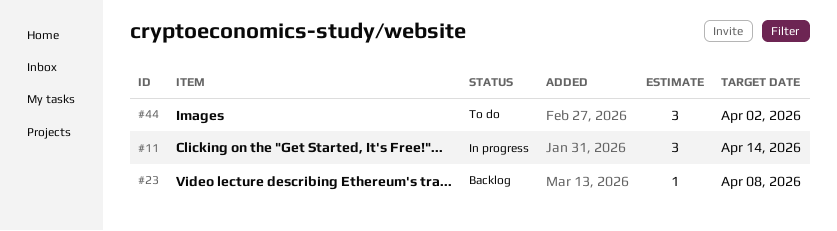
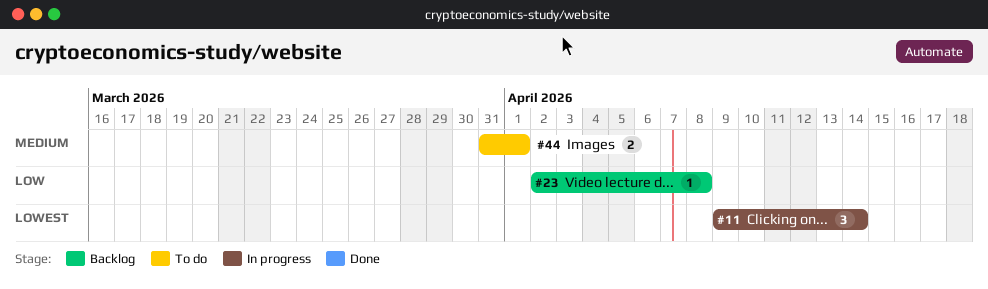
#44, estimate: 3 -> 2
#44, due: Apr 2 -> Apr 1

